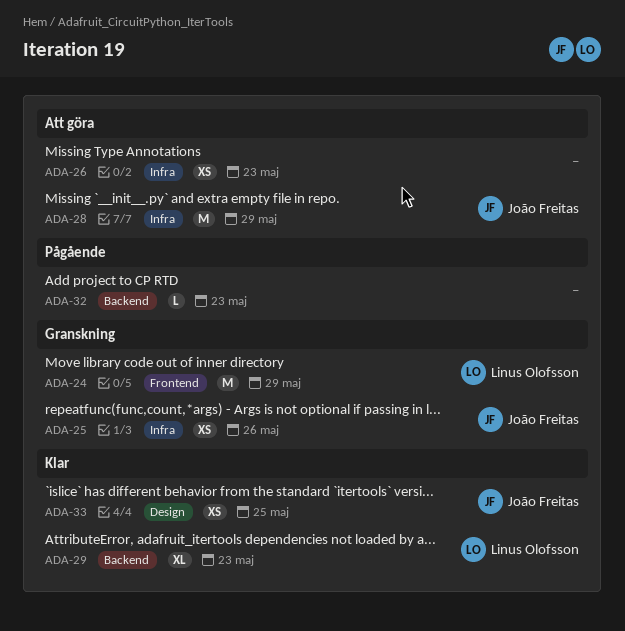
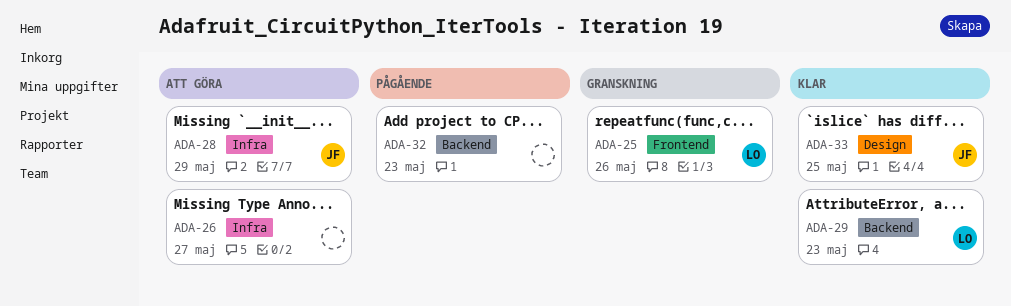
ADA-24: present -> none
ADA-25, owner: João Freitas -> Linus Olofsson
ADA-25, label: Infra -> Frontend
ADA-26, due: May 23 -> May 27

